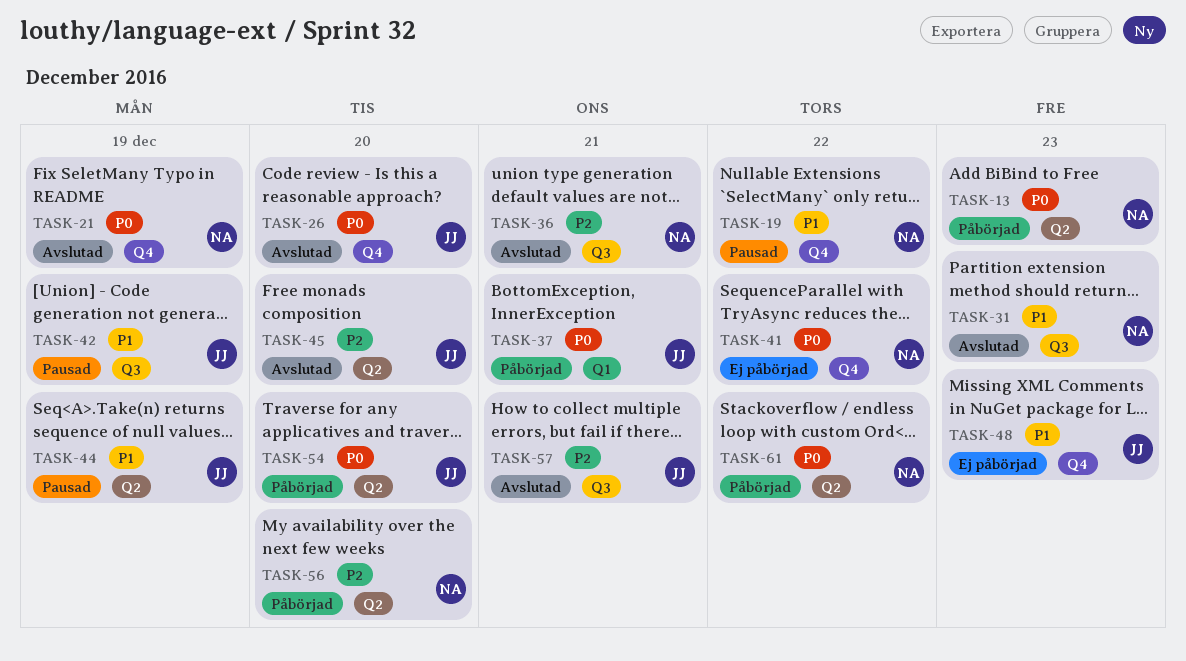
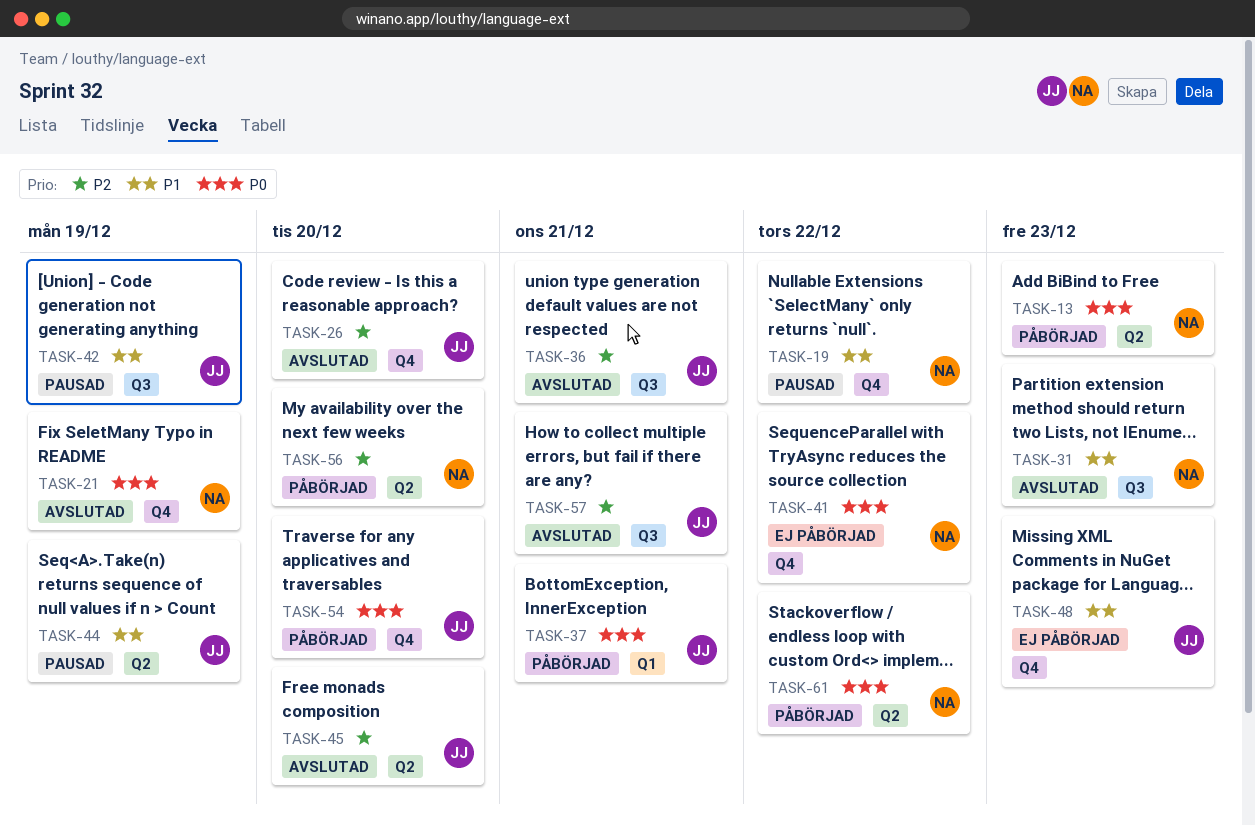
TASK-26, priority: P0 -> P2
TASK-36, owner: NA -> JJ
TASK-54, label: Q2 -> Q4

